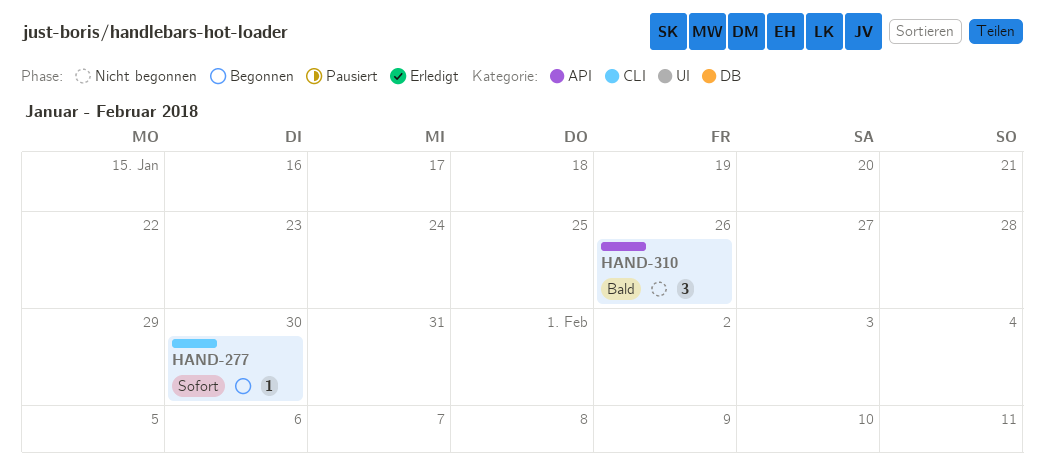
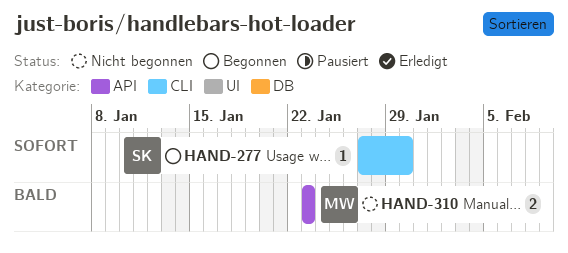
HAND-310, estimate: 3 -> 2
HAND-310, due: Jan 26 -> Jan 23

